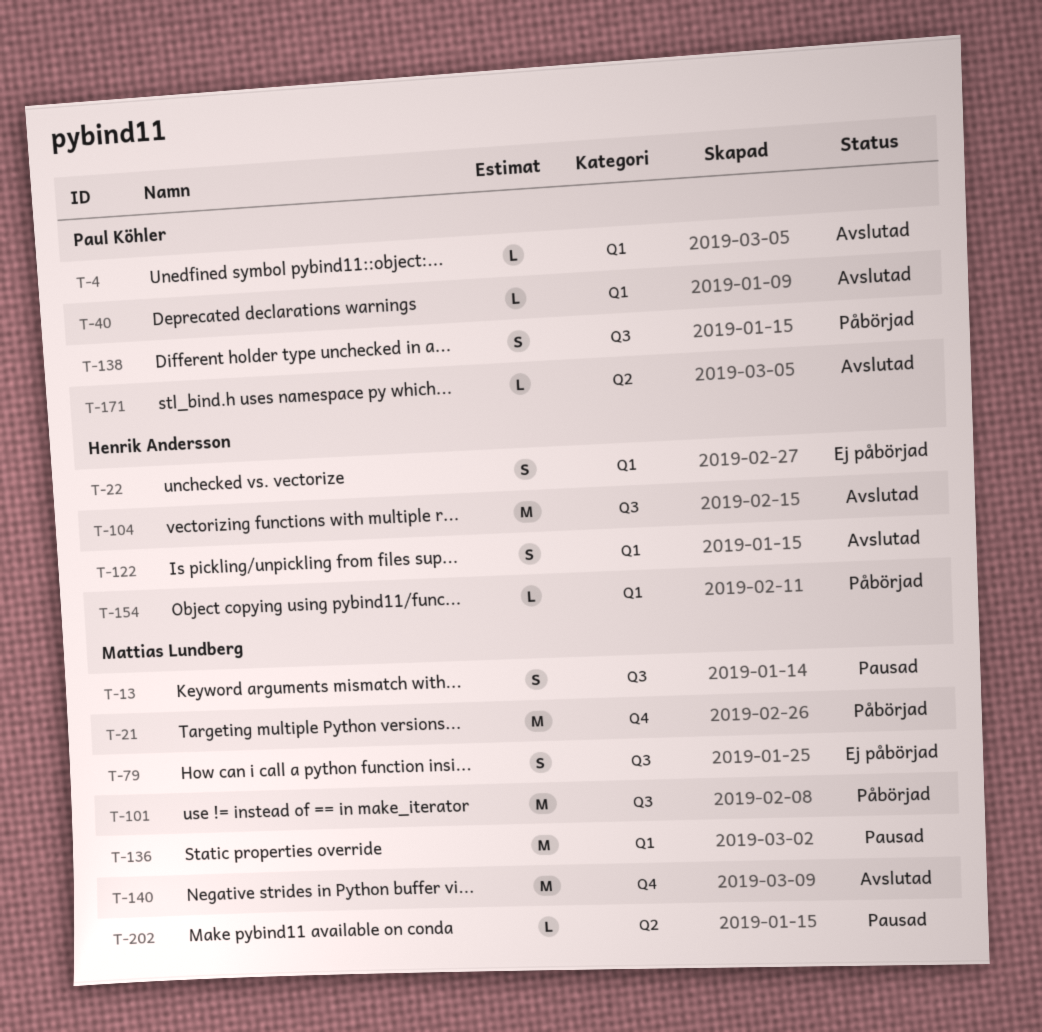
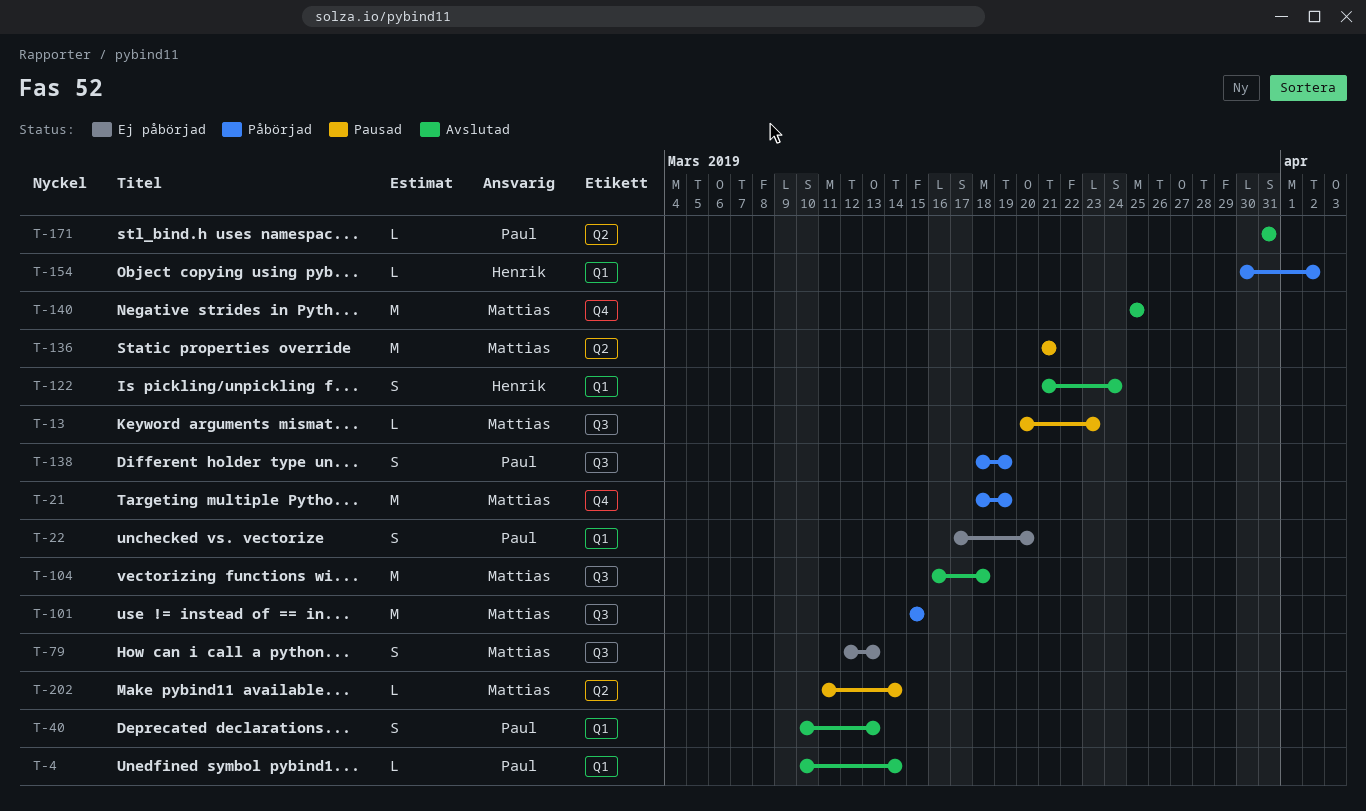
T-13, estimate: S -> L
T-22, owner: Henrik Andersson -> Paul Köhler
T-40, estimate: L -> S
T-104, owner: Henrik Andersson -> Mattias Lundberg
T-136, label: Q1 -> Q2

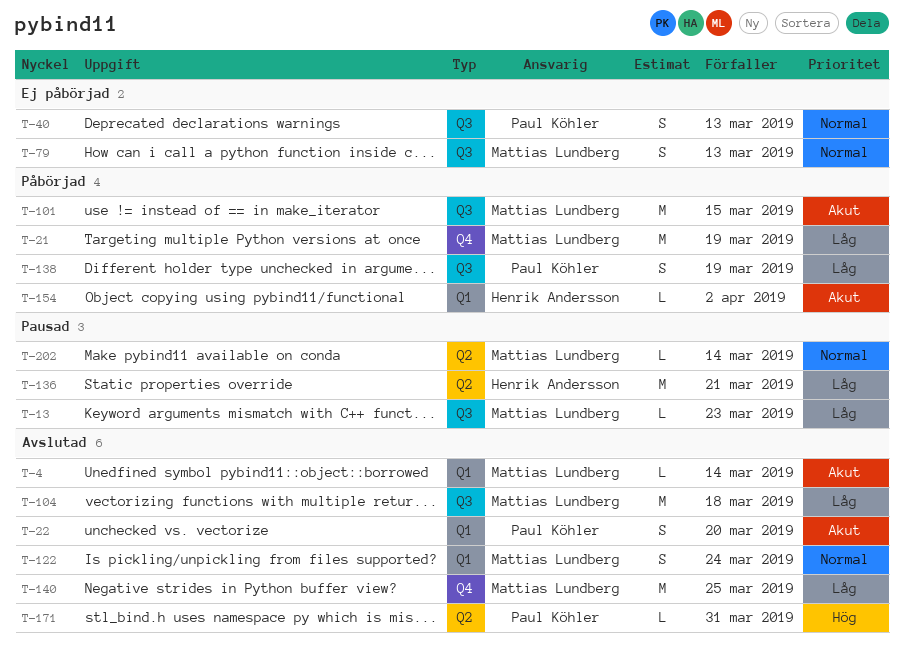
T-4, owner: Paul Köhler -> Mattias Lundberg
T-22, status: Ej påbörjad -> Avslutad
T-40, status: Avslutad -> Ej påbörjad
T-40, label: Q1 -> Q3
T-122, owner: Henrik Andersson -> Mattias Lundberg
T-136, owner: Mattias Lundberg -> Henrik Andersson

